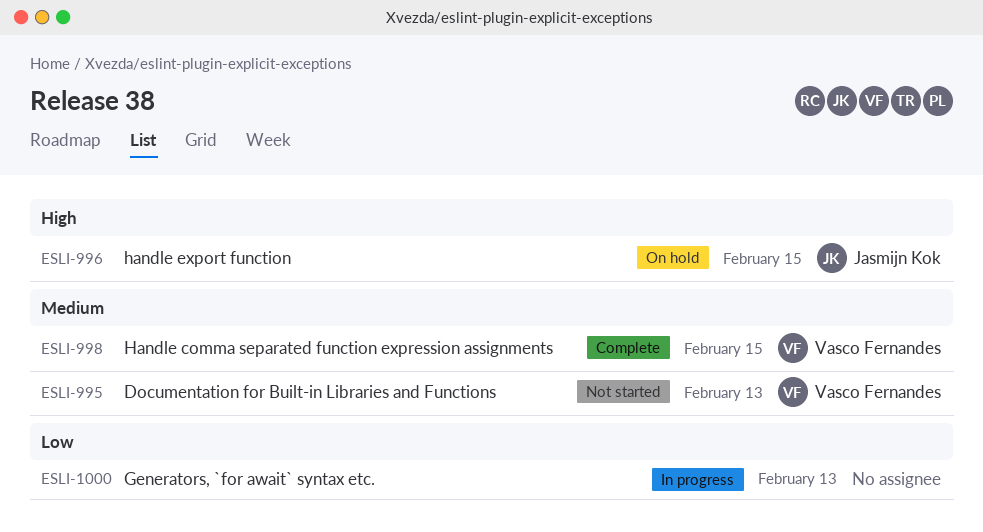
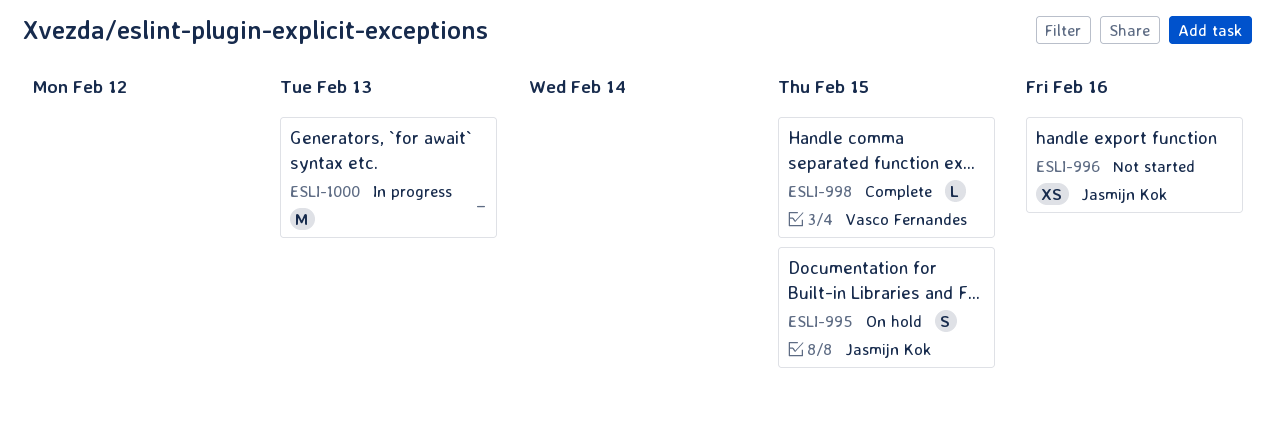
ESLI-995, status: Not started -> On hold
ESLI-995, owner: Vasco Fernandes -> Jasmijn Kok
ESLI-995, due: Feb 13 -> Feb 15
ESLI-996, status: On hold -> Not started
ESLI-996, due: Feb 15 -> Feb 16

